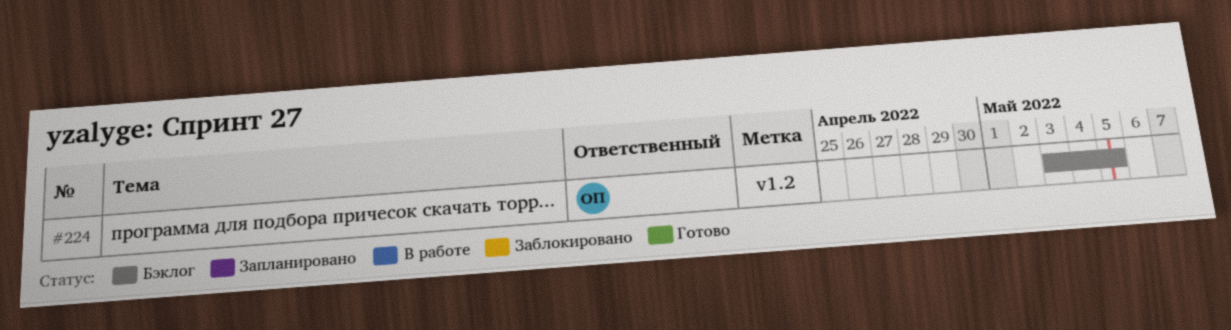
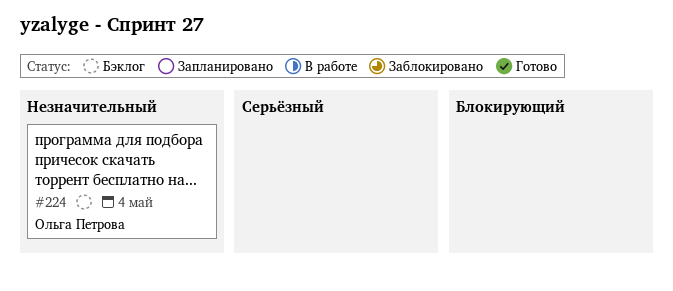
#224, due: May 5 -> May 4

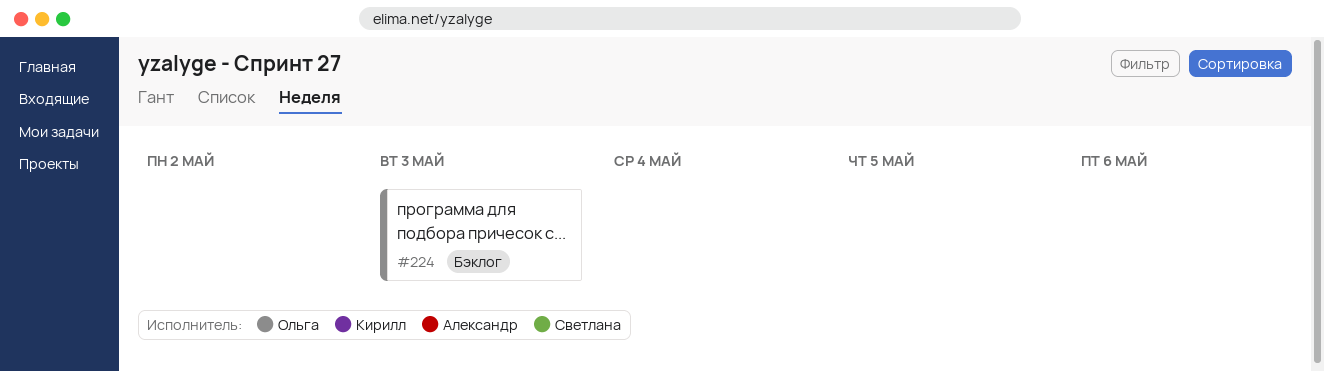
#224, due: May 4 -> May 3

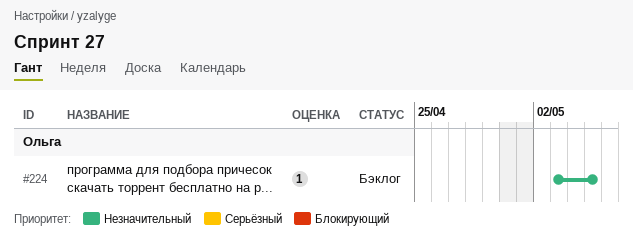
#224, due: May 3 -> May 5

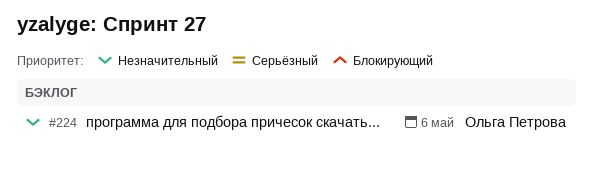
#224, due: May 5 -> May 6

